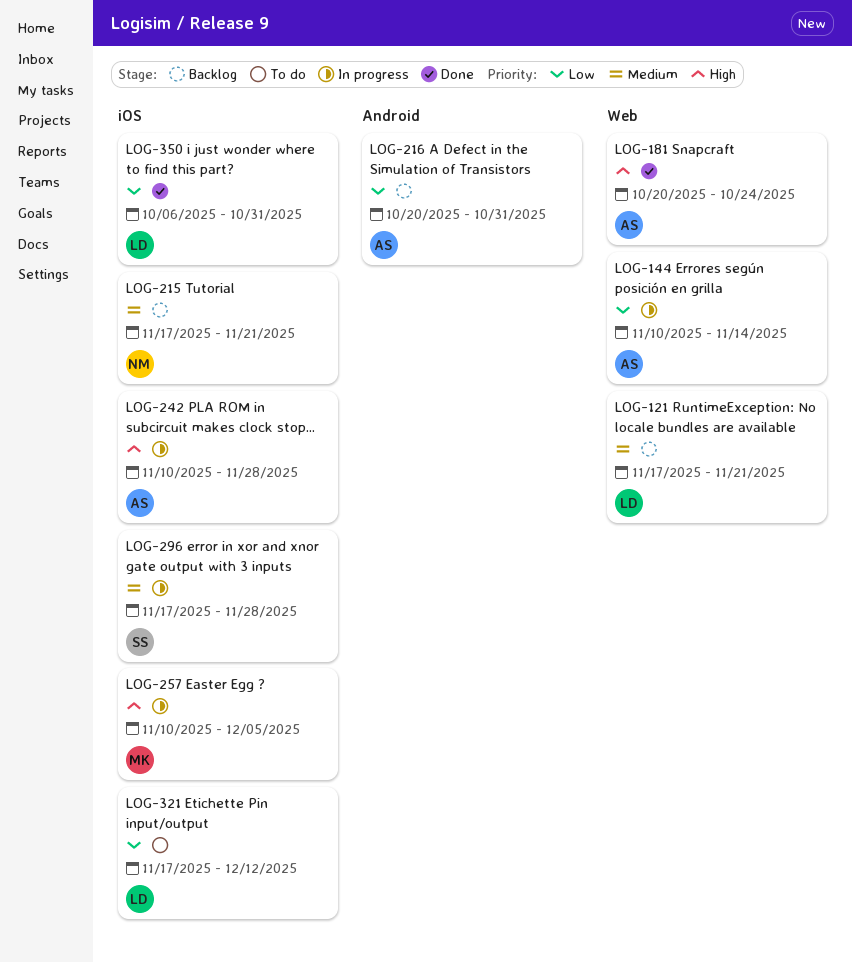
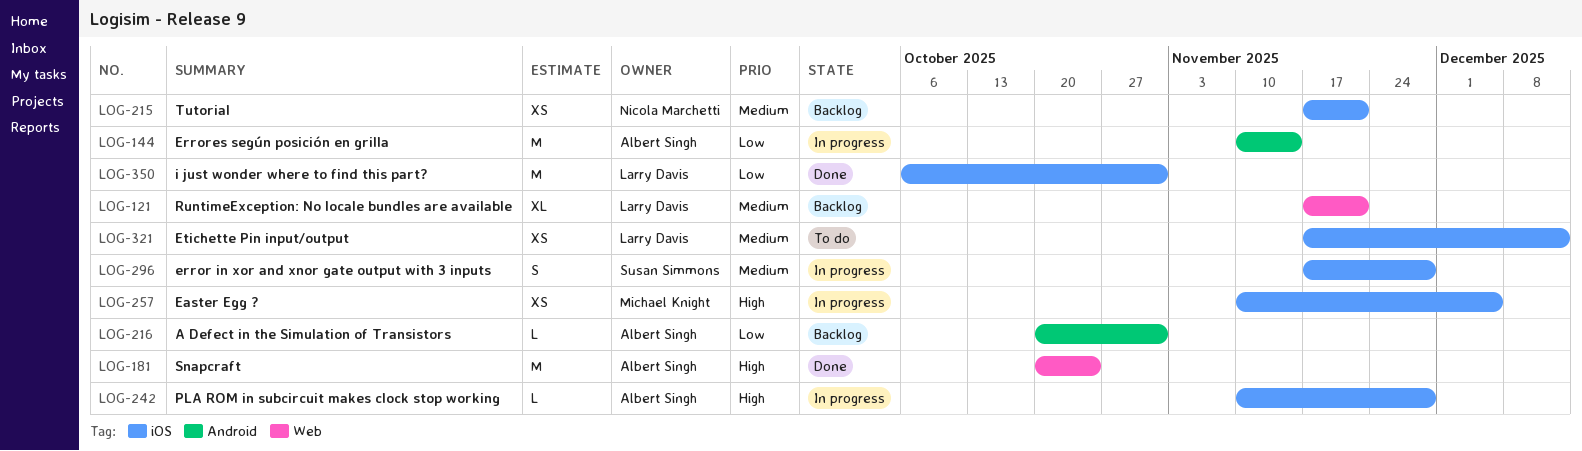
LOG-144, label: Web -> Android
LOG-321, priority: Low -> Medium

